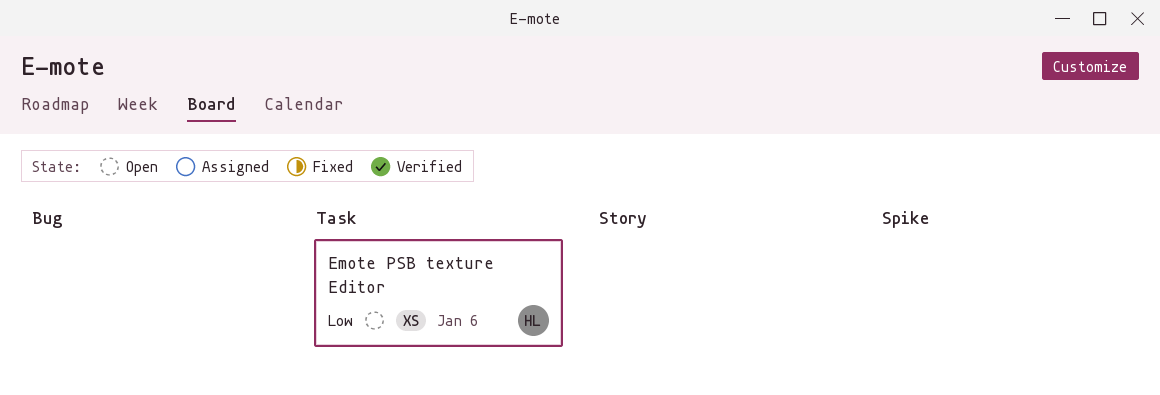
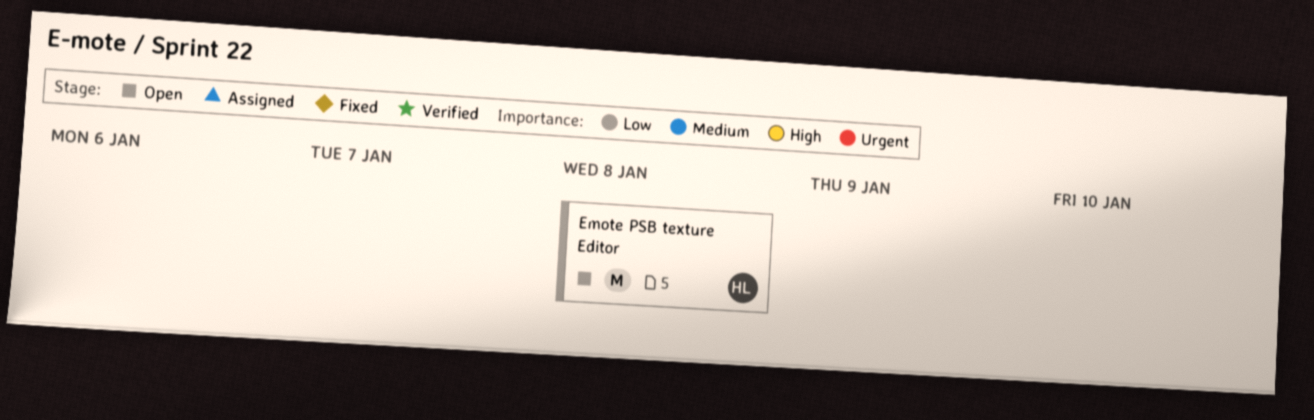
Emote PSB texture Editor, estimate: XS -> M
Emote PSB texture Editor, due: Jan 6 -> Jan 8

